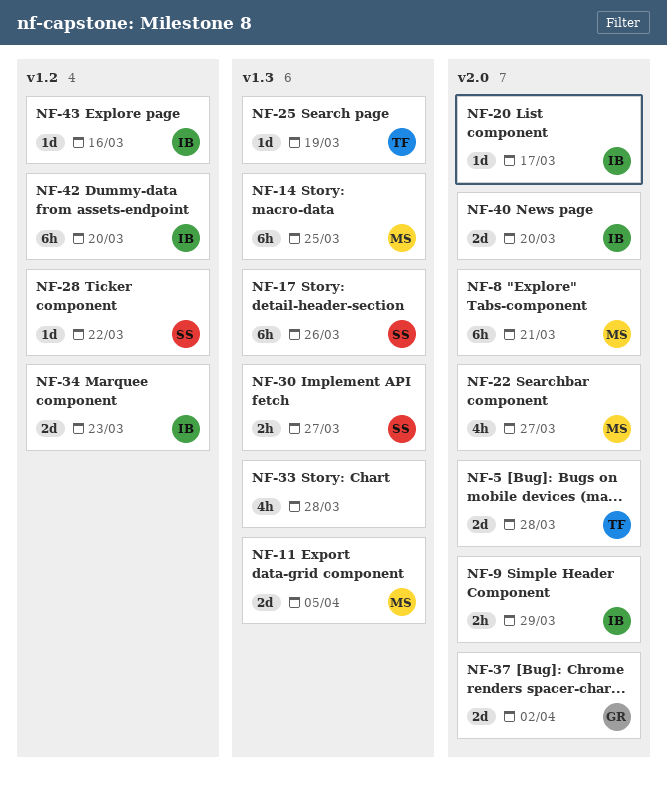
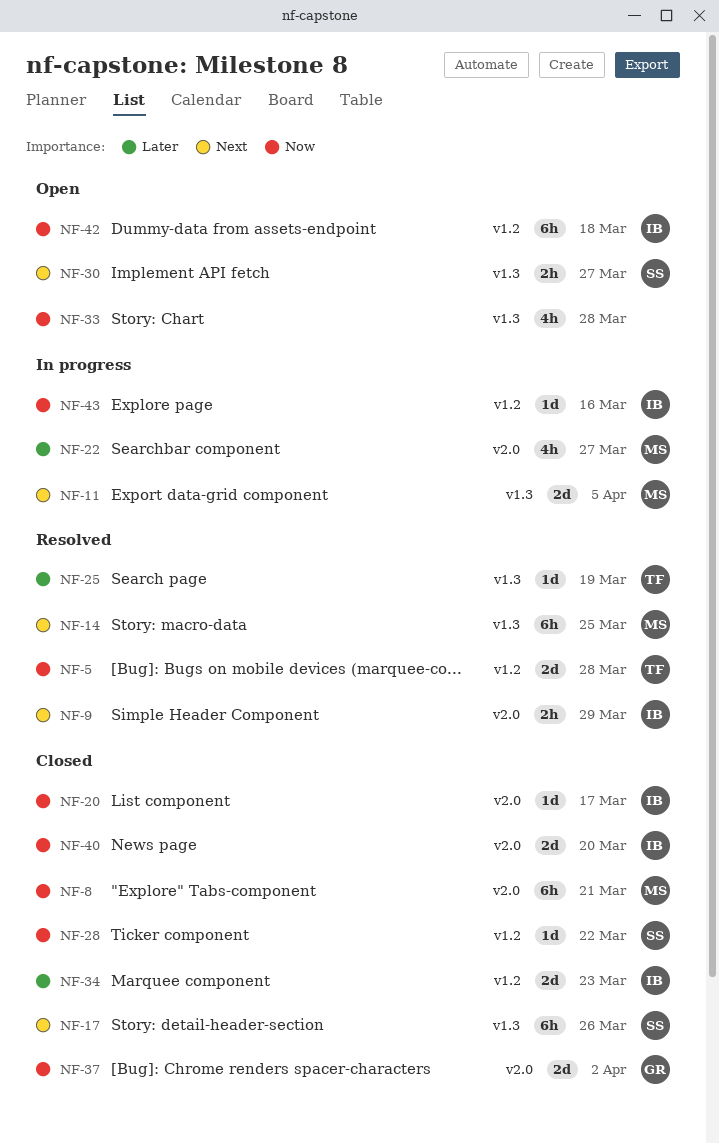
NF-5, label: v2.0 -> v1.2
NF-42, due: Mar 20 -> Mar 18

